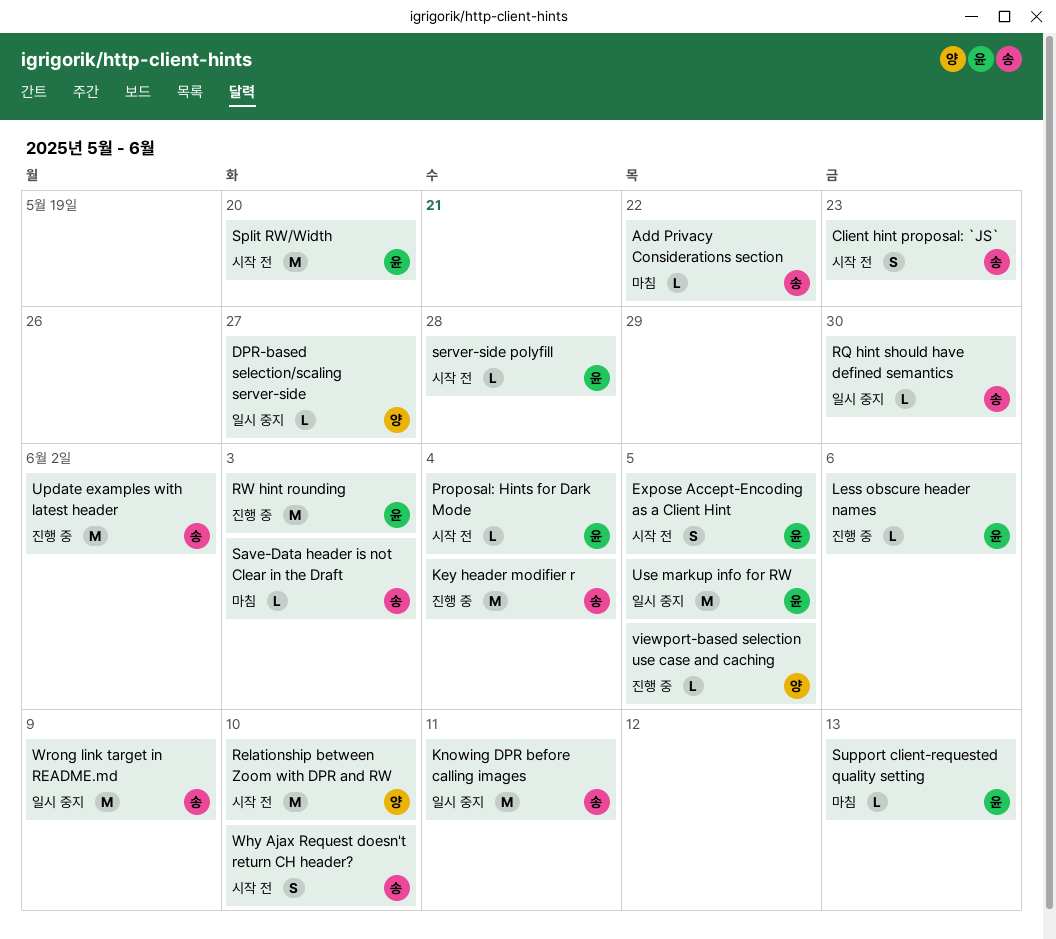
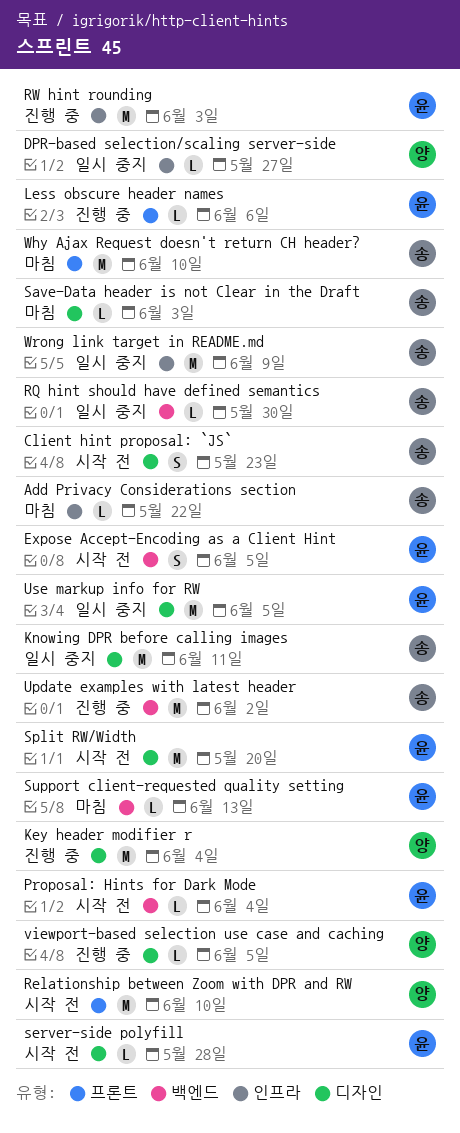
Key header modifier r, owner: 송 -> 양
Why Ajax Request doesn't return CH header?, status: 시작 전 -> 마침
Why Ajax Request doesn't return CH header?, estimate: S -> M

